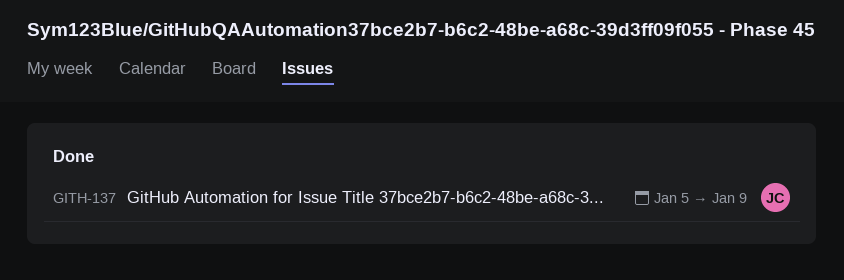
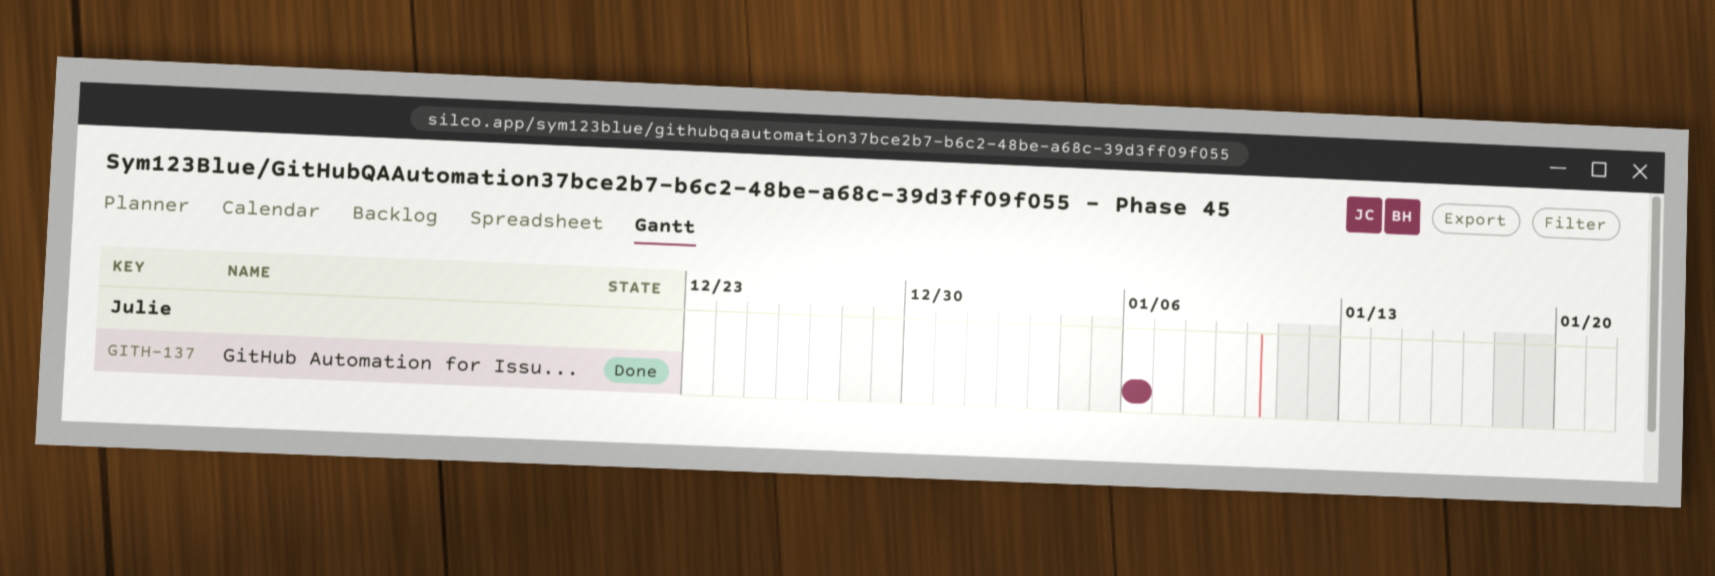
GITH-137, start: Jan 5 -> Jan 6
GITH-137, due: Jan 9 -> Jan 6

